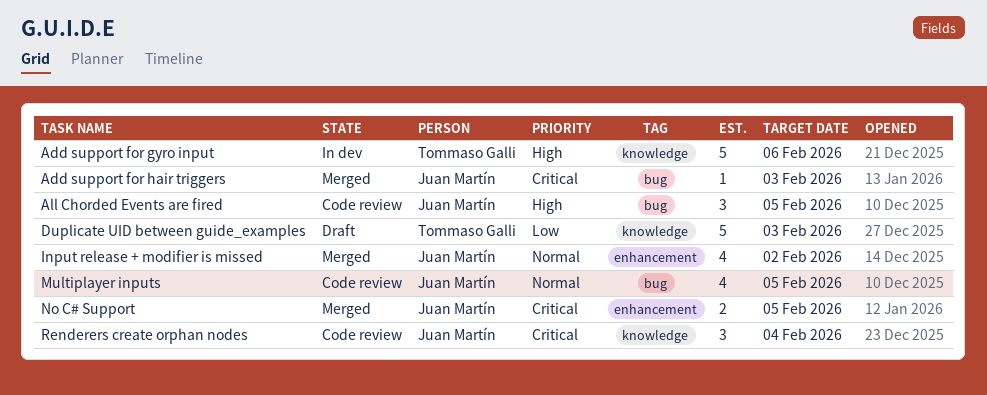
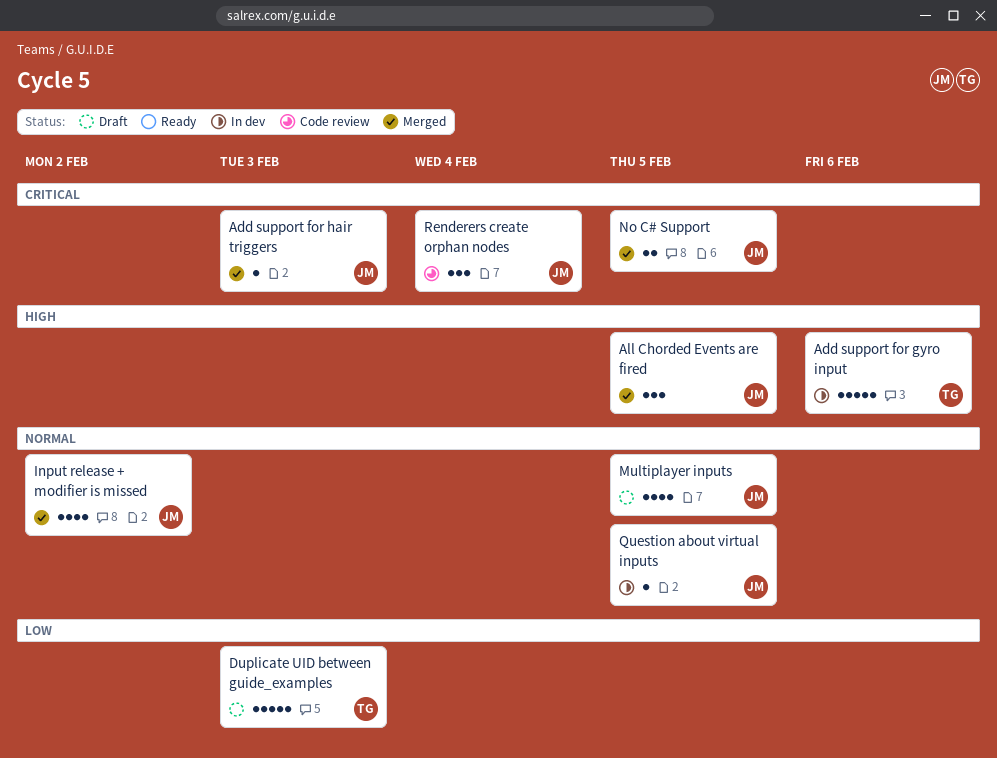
All Chorded Events are fired, status: Code review -> Merged
Multiplayer inputs, status: Code review -> Draft
Question about virtual inputs: none -> present

